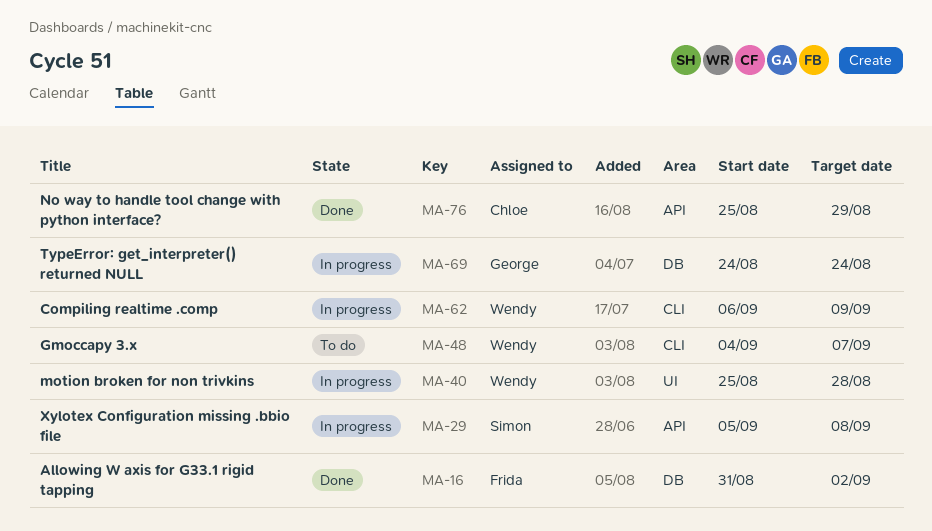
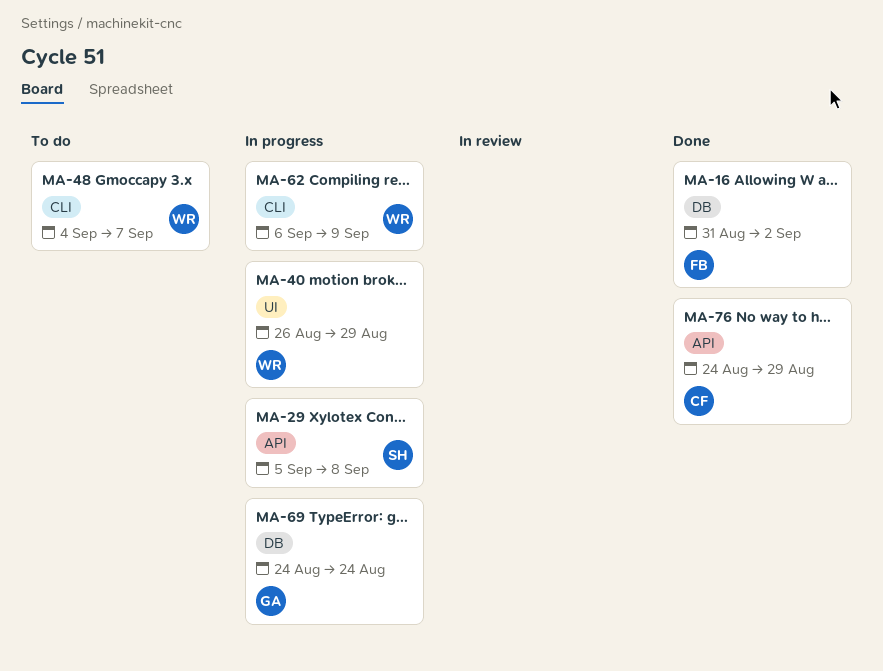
MA-40, start: Aug 25 -> Aug 26
MA-40, due: Aug 28 -> Aug 29
MA-76, start: Aug 25 -> Aug 24

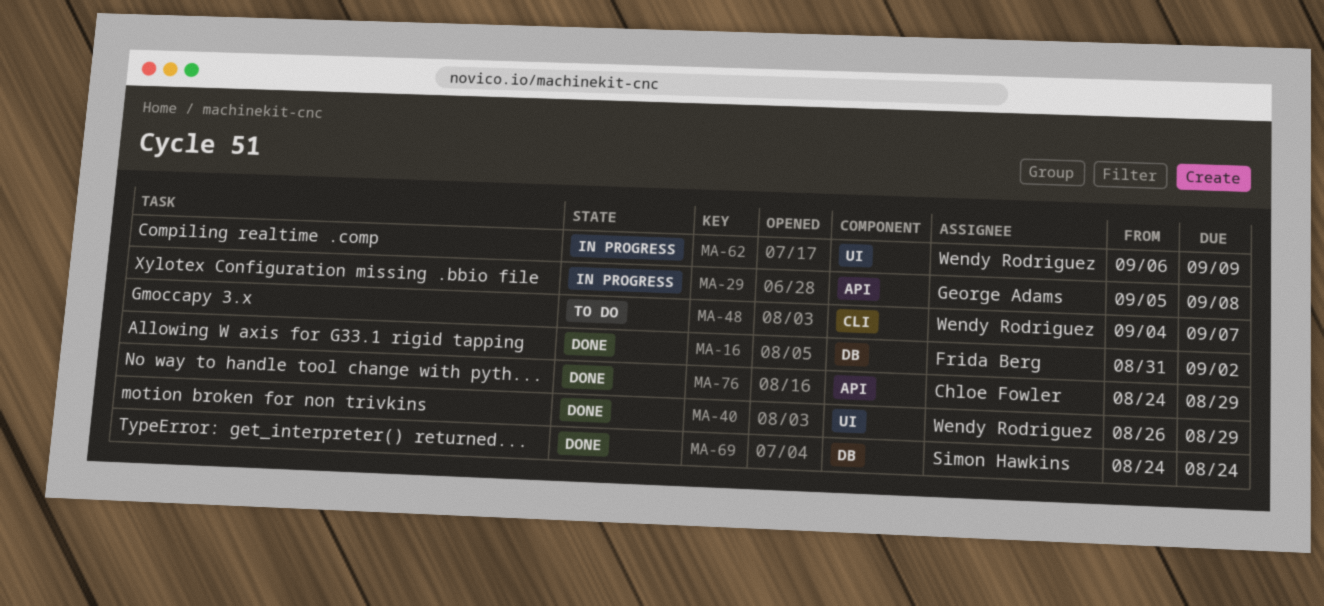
MA-29, owner: Simon Hawkins -> George Adams
MA-40, status: In progress -> Done
MA-62, label: CLI -> UI
MA-69, status: In progress -> Done
MA-69, owner: George Adams -> Simon Hawkins

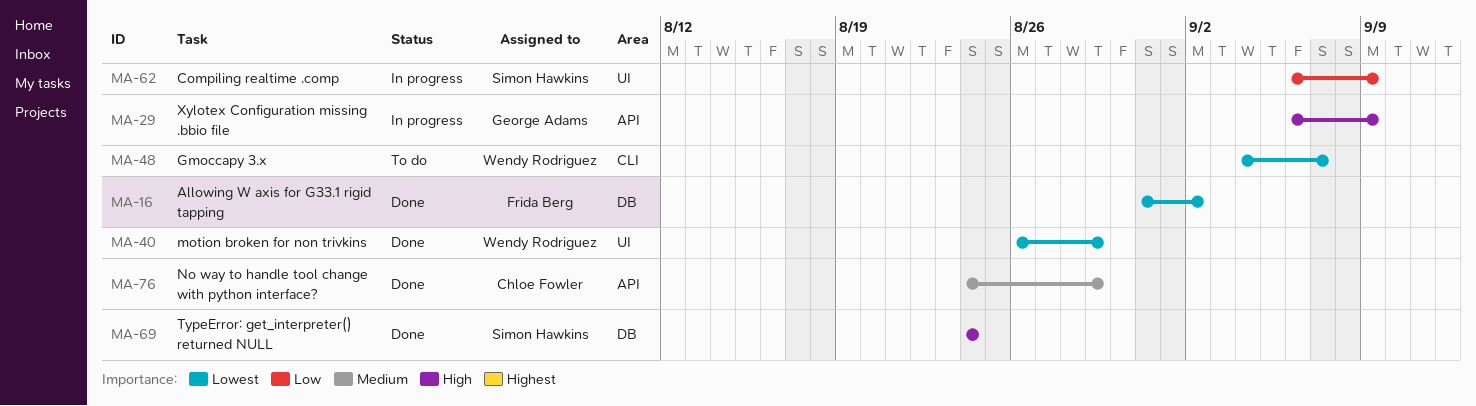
MA-29, start: Sep 5 -> Sep 6
MA-29, due: Sep 8 -> Sep 9
MA-62, owner: Wendy Rodriguez -> Simon Hawkins

